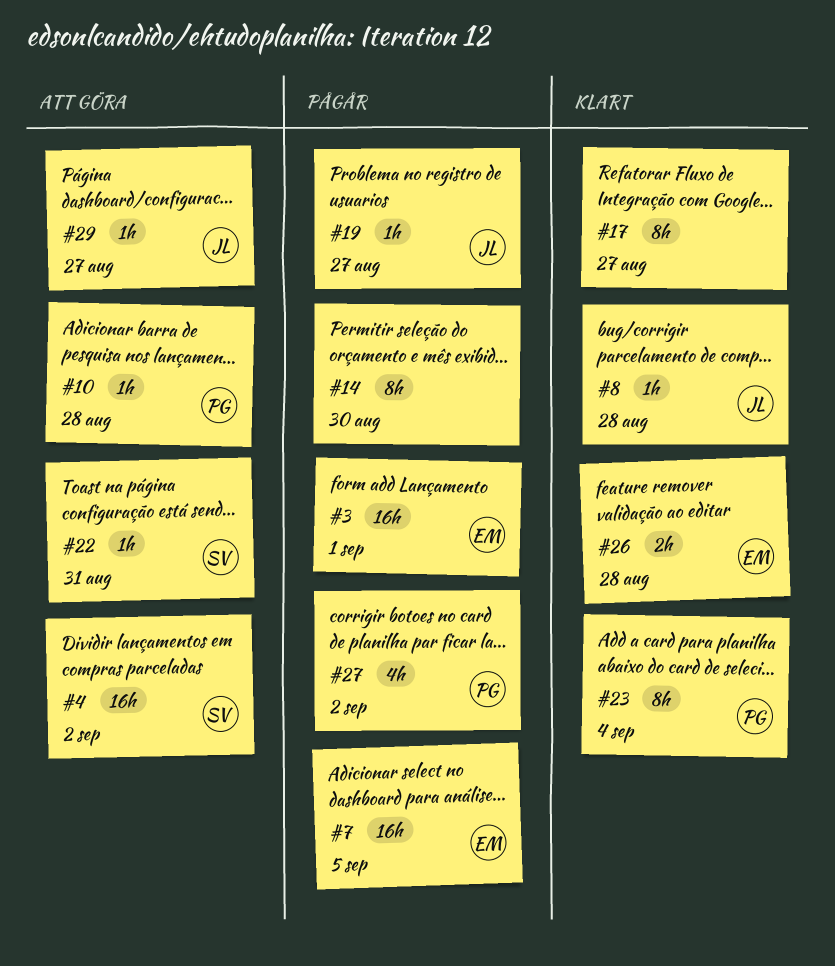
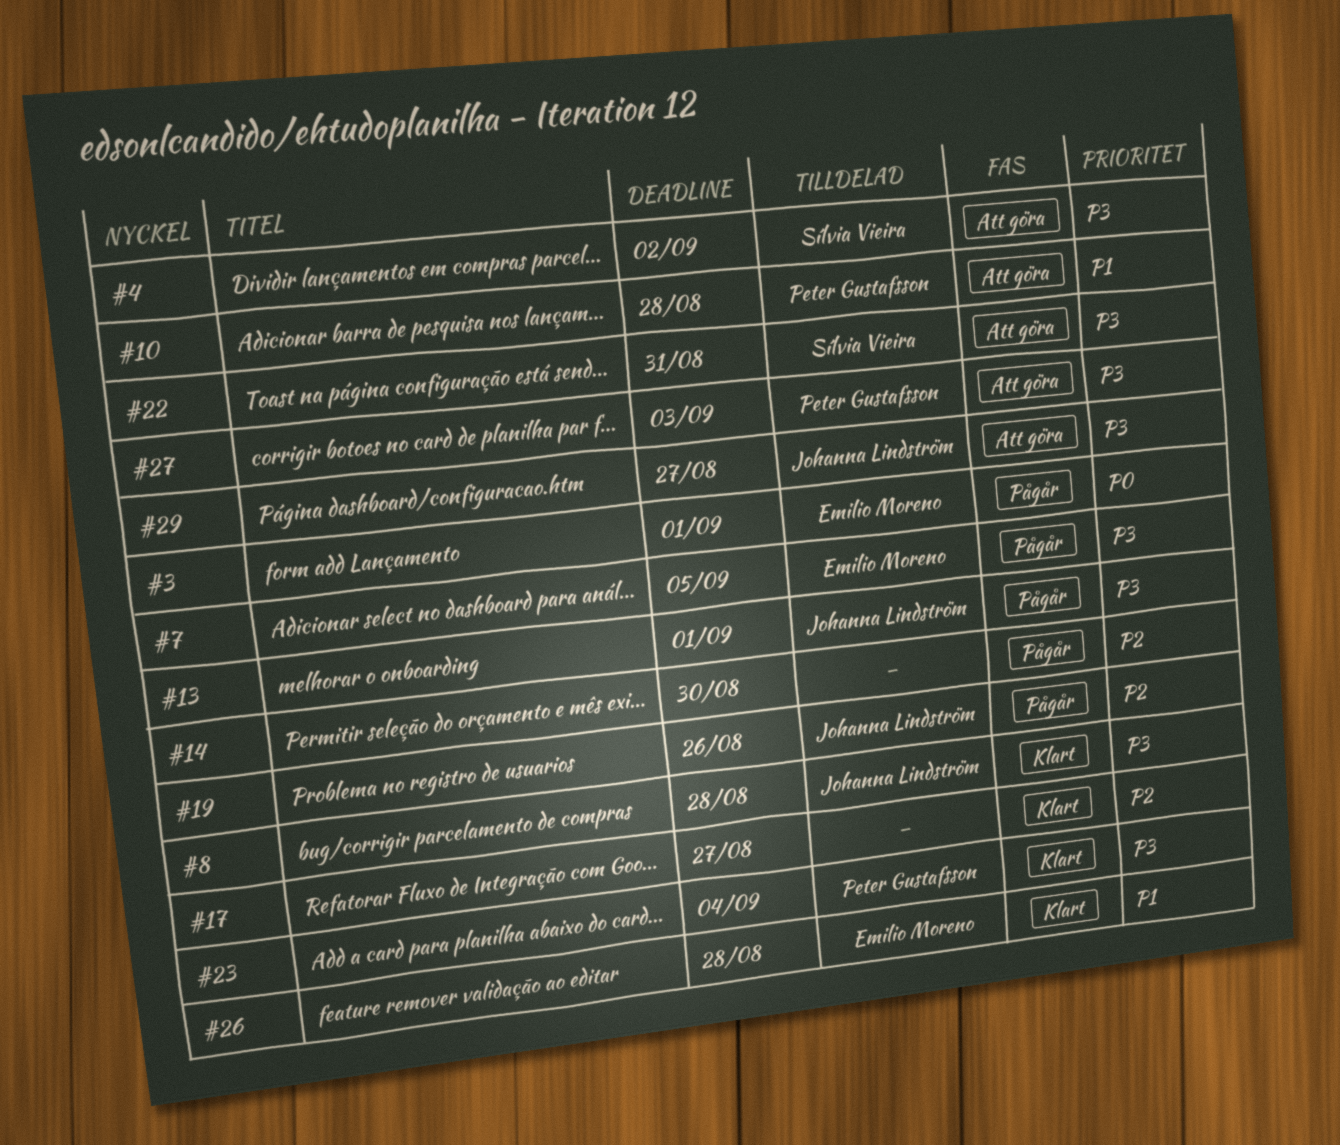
#13: none -> present
#19, due: Aug 27 -> Aug 26
#27, status: Pågår -> Att göra
#27, due: Sep 2 -> Sep 3

